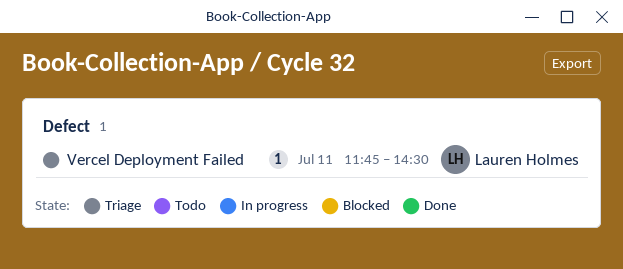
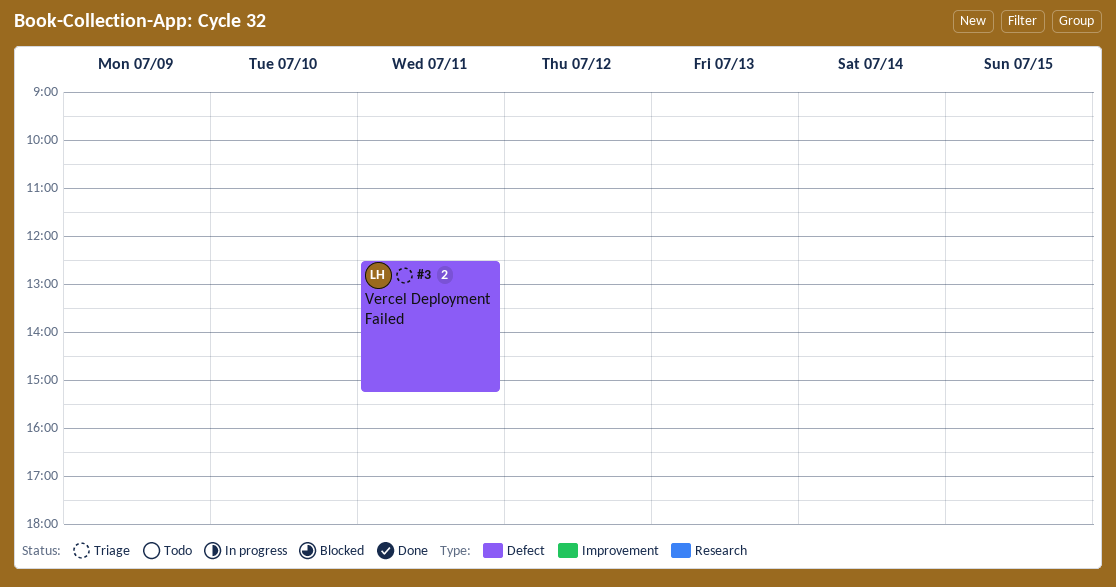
Vercel Deployment Failed, estimate: 1 -> 2
Vercel Deployment Failed, begins: 11:45 -> 12:30
Vercel Deployment Failed, ends: 14:30 -> 15:15

